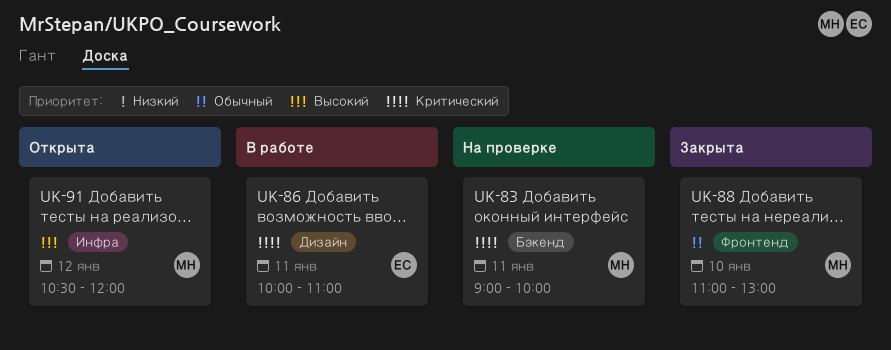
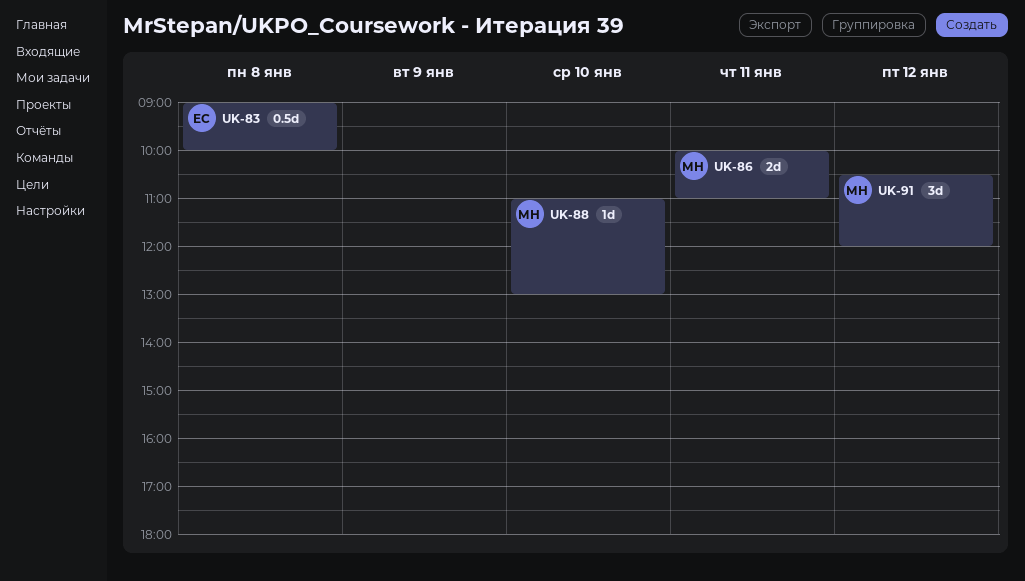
UK-83, owner: МН -> ЕС
UK-83, day: Jan 11 -> Jan 8
UK-86, owner: ЕС -> МН

